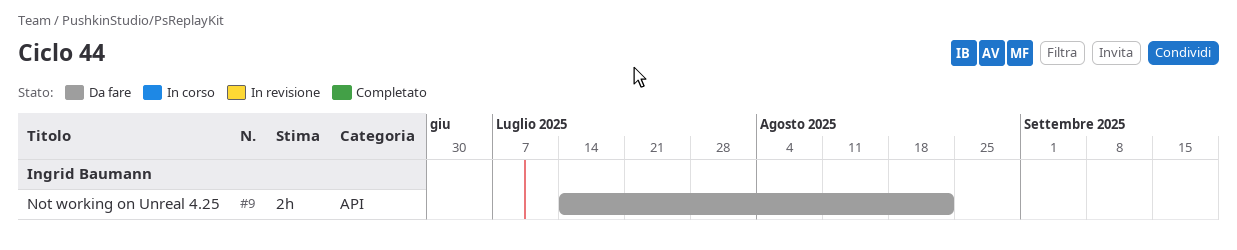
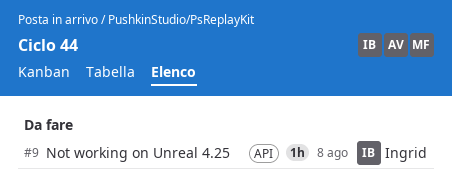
#9, estimate: 2h -> 1h
#9, due: Aug 22 -> Aug 8

